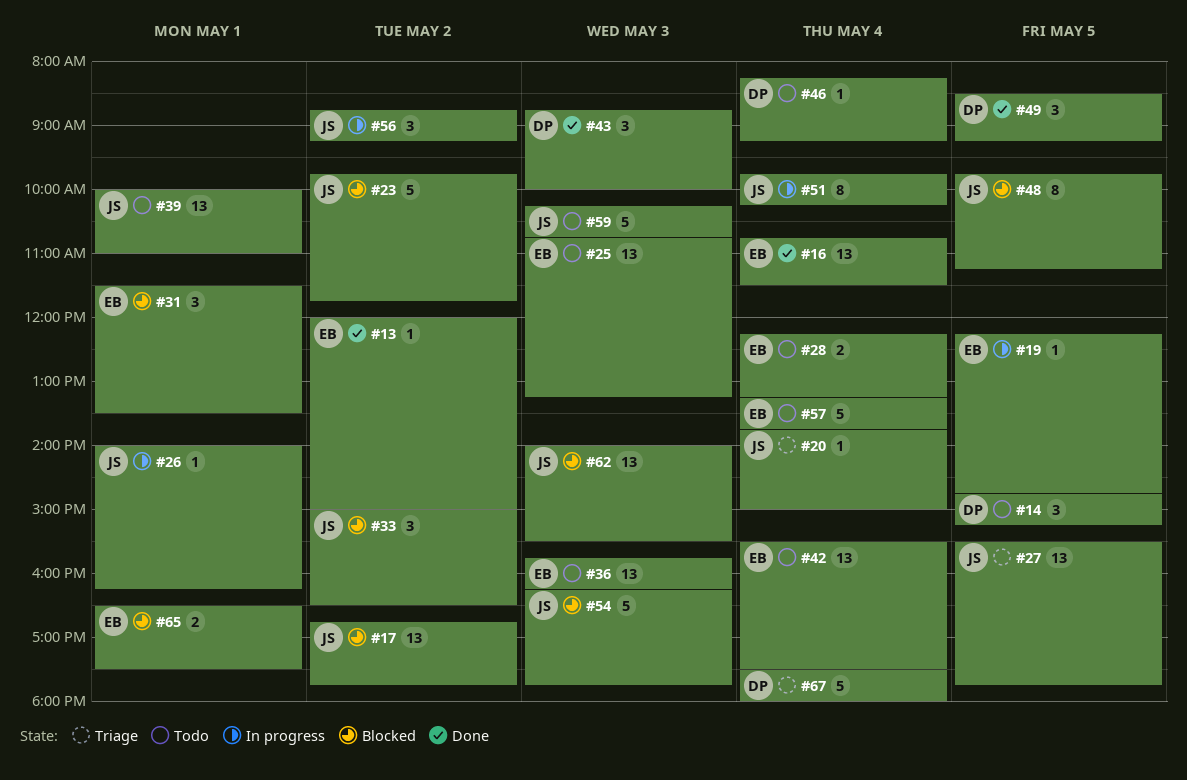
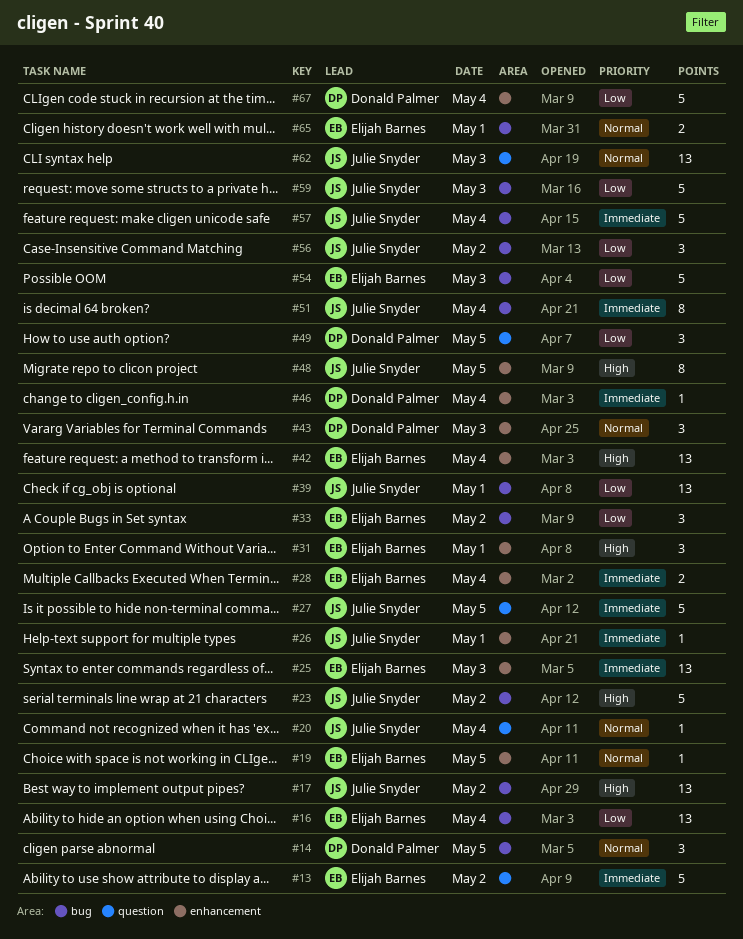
#13, estimate: 1 -> 5
#27, estimate: 13 -> 5
#33, owner: Julie Snyder -> Elijah Barnes
#36: present -> none
#54, owner: Julie Snyder -> Elijah Barnes
#57, owner: Elijah Barnes -> Julie Snyder

